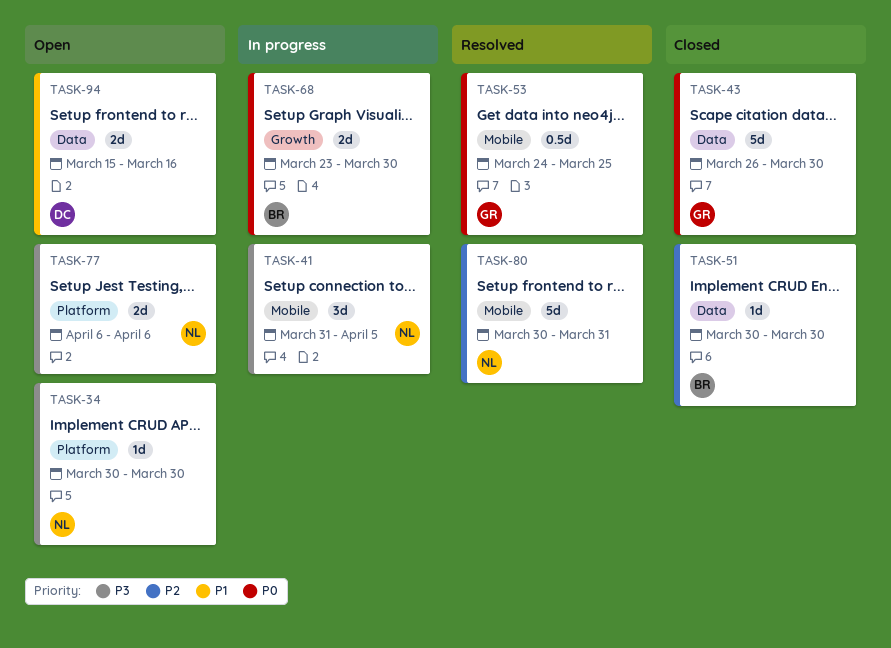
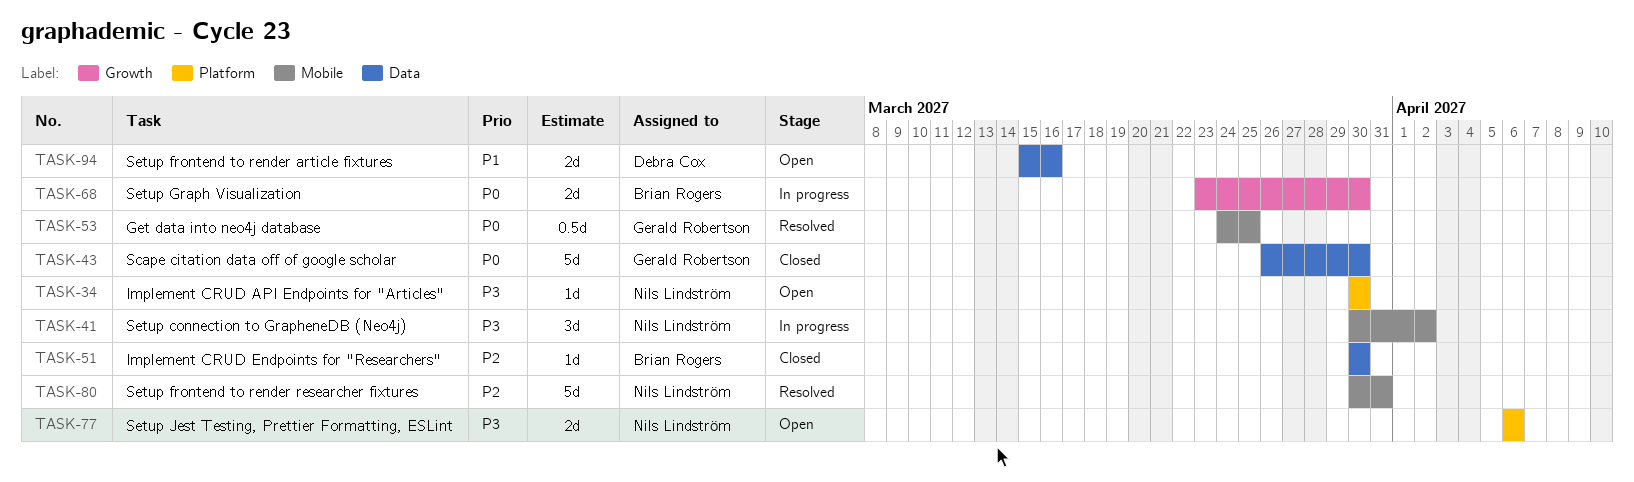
TASK-41, start: Mar 31 -> Mar 30
TASK-41, due: Apr 5 -> Apr 2

